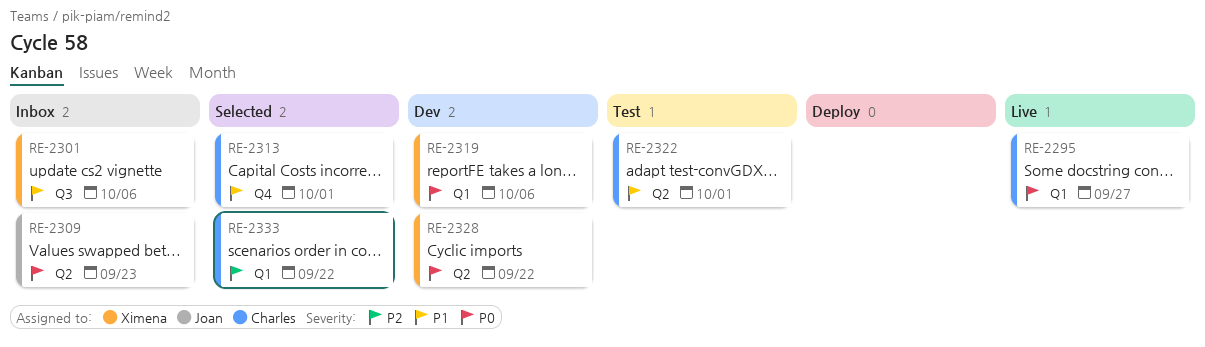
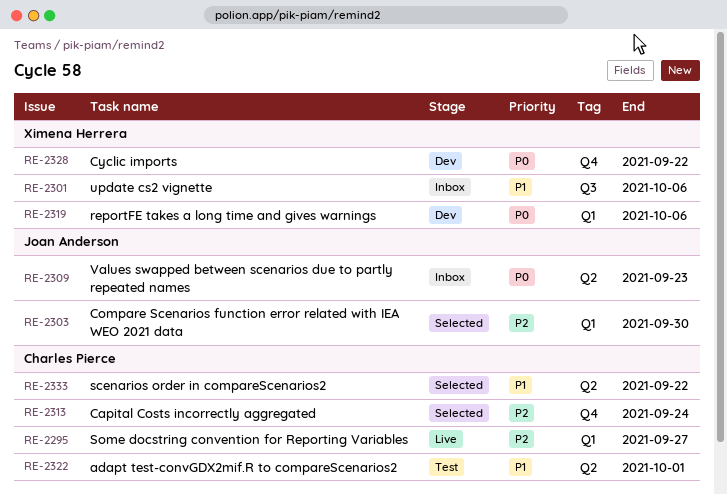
RE-2295, priority: P0 -> P2
RE-2303: none -> present
RE-2313, priority: P1 -> P2
RE-2313, due: Oct 1 -> Sep 24
RE-2328, label: Q2 -> Q4
RE-2333, priority: P2 -> P1
RE-2333, label: Q1 -> Q2

